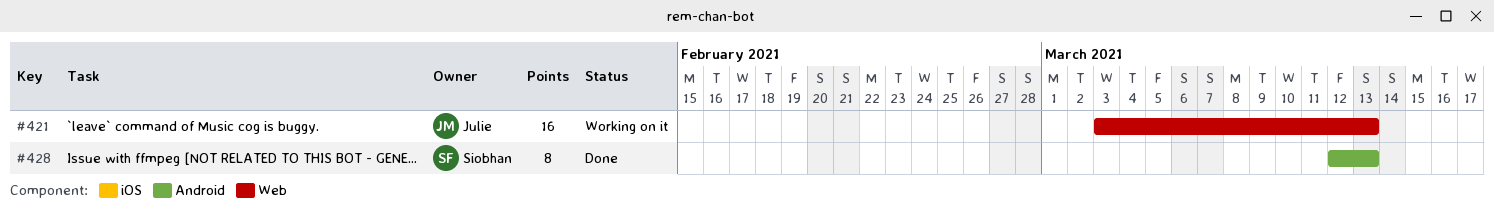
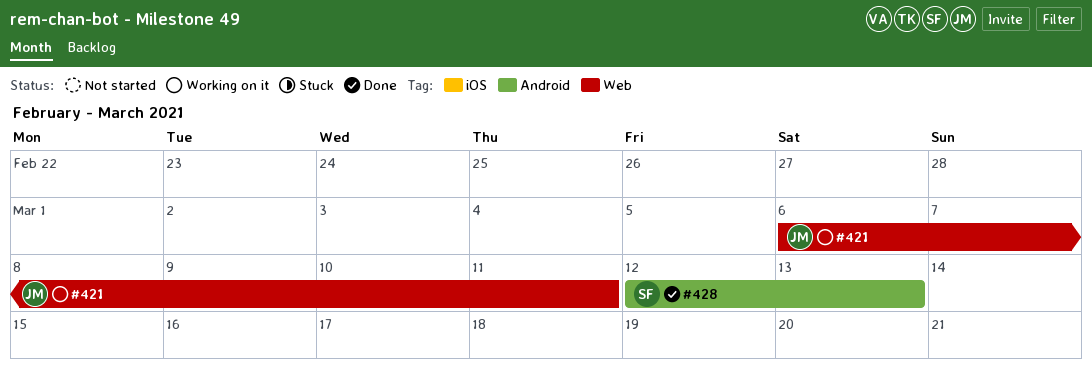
#421, start: Mar 3 -> Mar 6
#421, due: Mar 13 -> Mar 11

